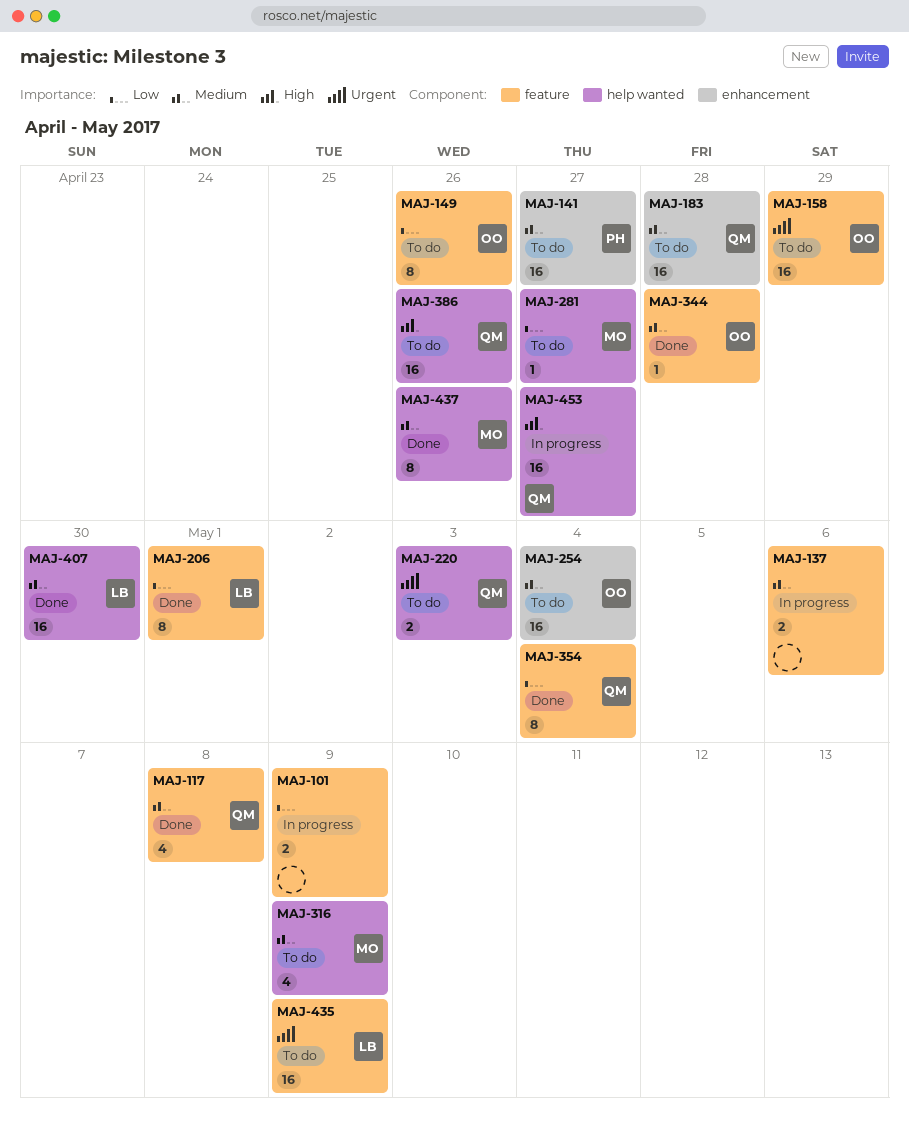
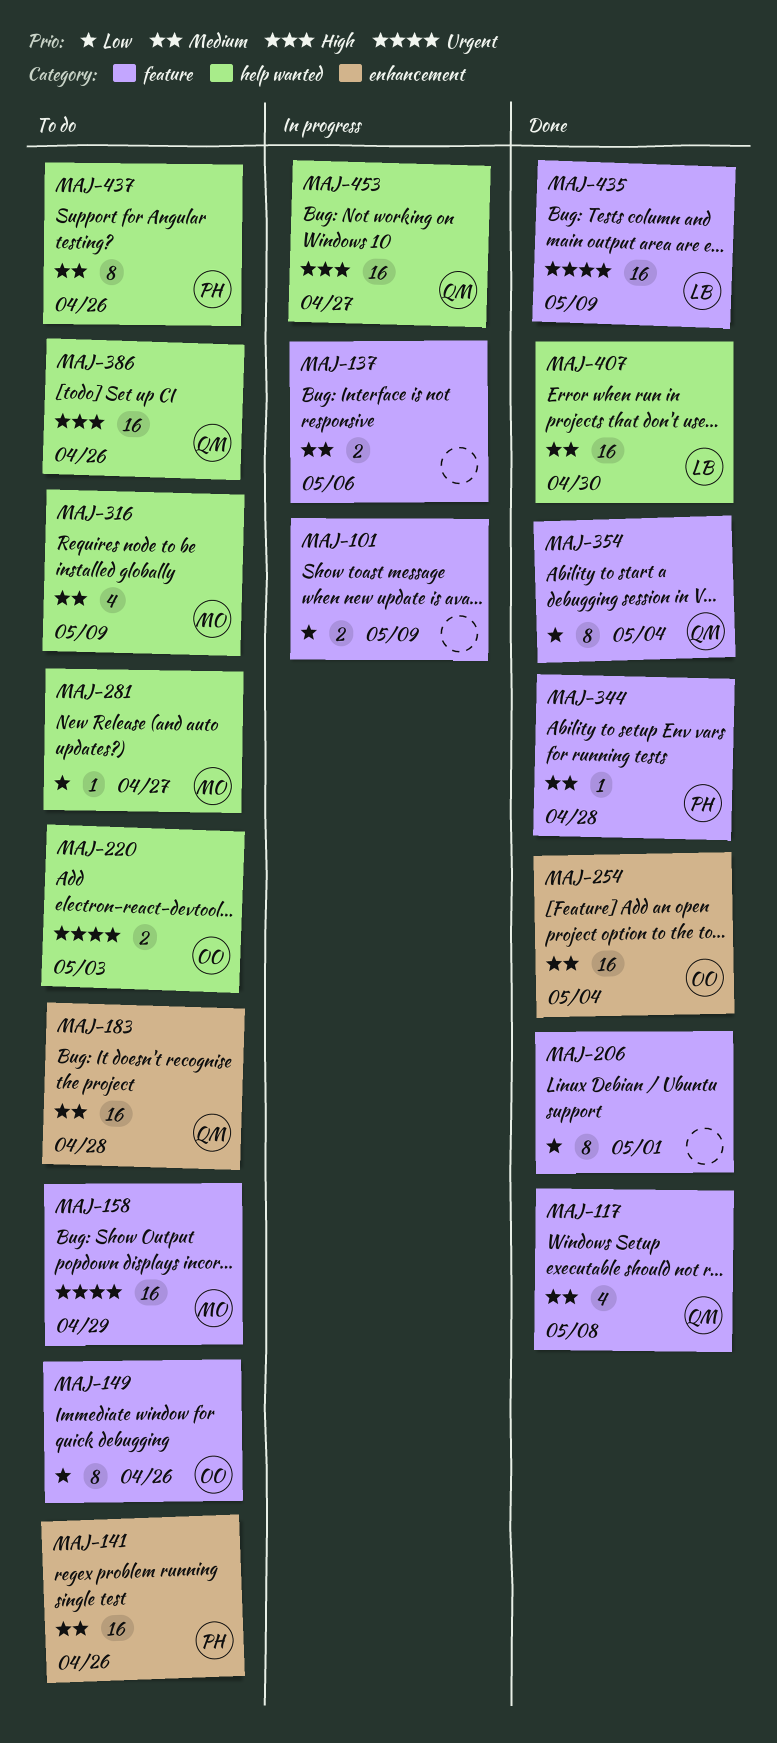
MAJ-141, due: Apr 27 -> Apr 26
MAJ-158, owner: OO -> MO
MAJ-206, owner: LB -> none
MAJ-220, owner: QM -> OO
MAJ-254, status: To do -> Done
MAJ-344, owner: OO -> PH
MAJ-435, status: To do -> Done
MAJ-437, status: Done -> To do
MAJ-437, owner: MO -> PH

